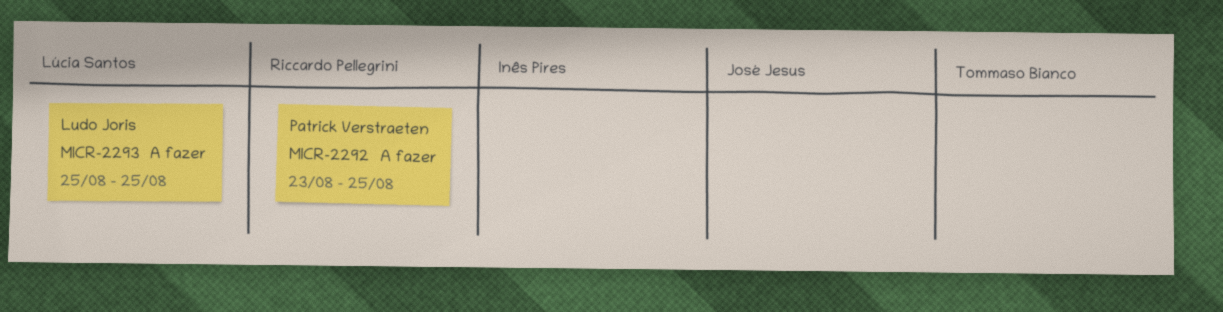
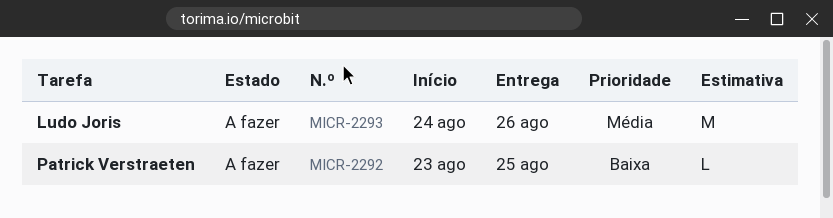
MICR-2293, start: Aug 25 -> Aug 24
MICR-2293, due: Aug 25 -> Aug 26

